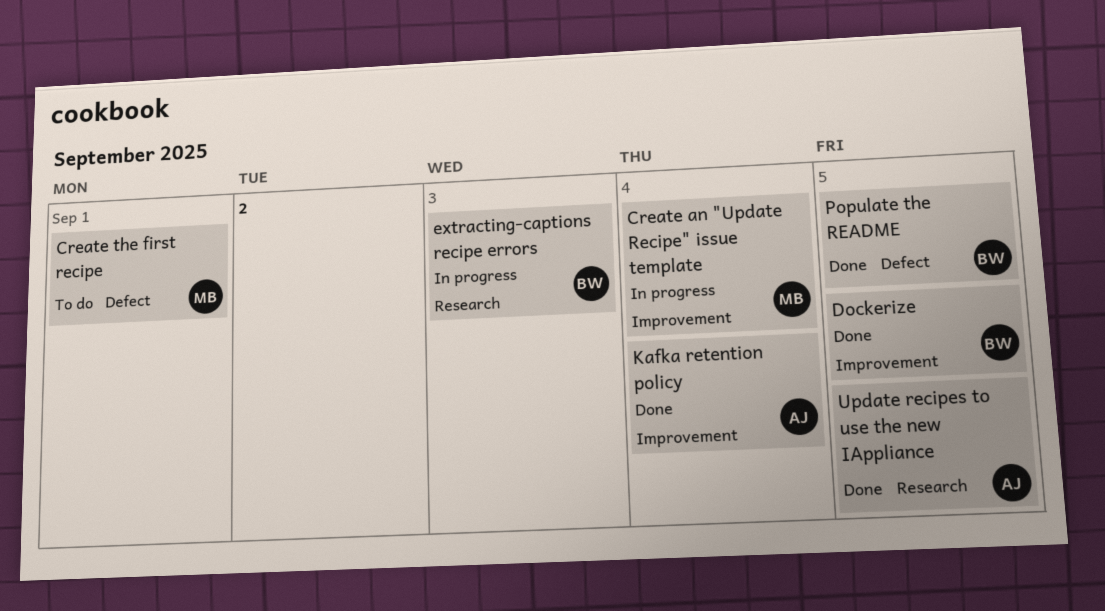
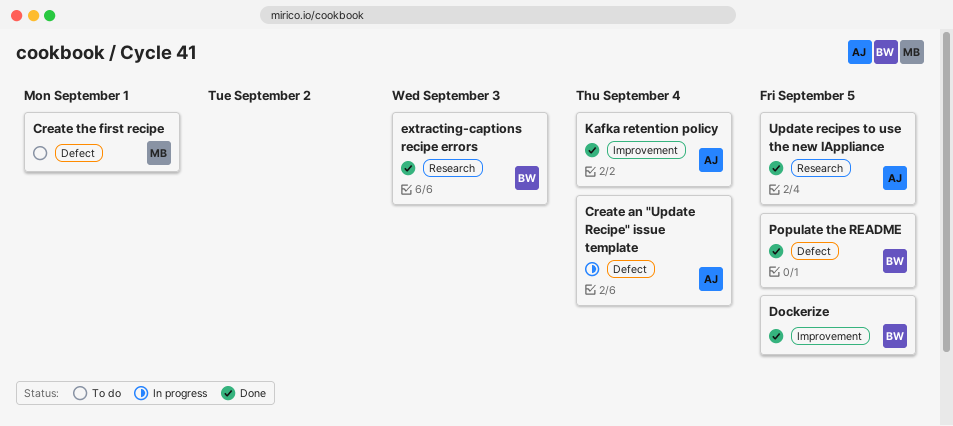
Create an "Update Recipe" issue template, owner: MB -> AJ
Create an "Update Recipe" issue template, label: Improvement -> Defect
extracting-captions recipe errors, status: In progress -> Done

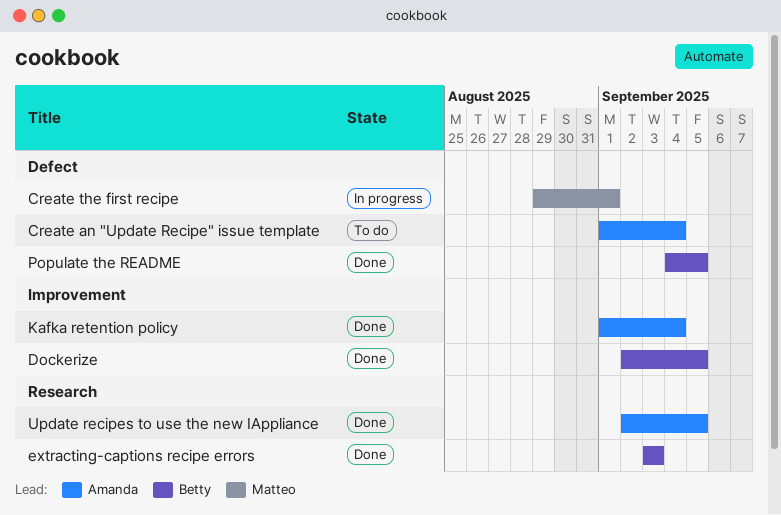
Create an "Update Recipe" issue template, status: In progress -> To do
Create the first recipe, status: To do -> In progress

